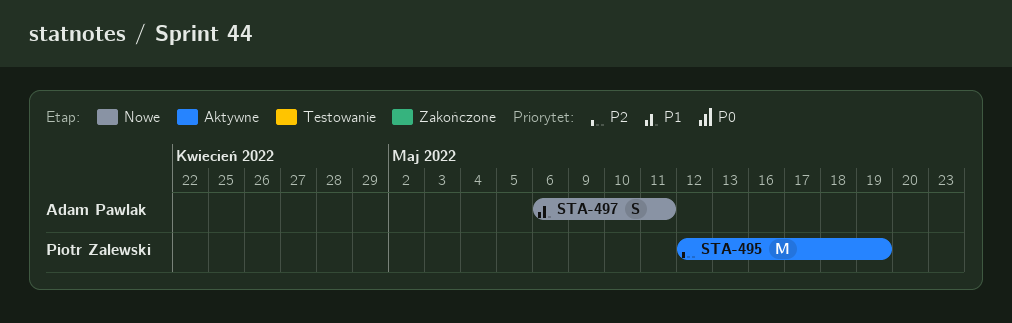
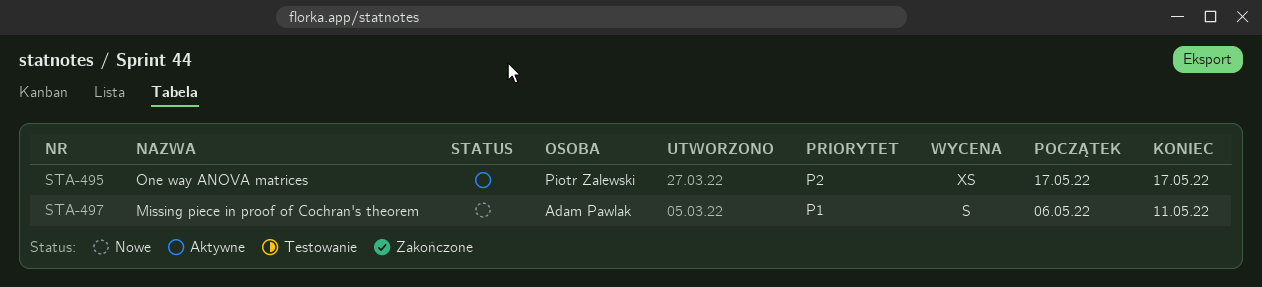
STA-495, estimate: M -> XS
STA-495, start: May 12 -> May 17
STA-495, due: May 19 -> May 17

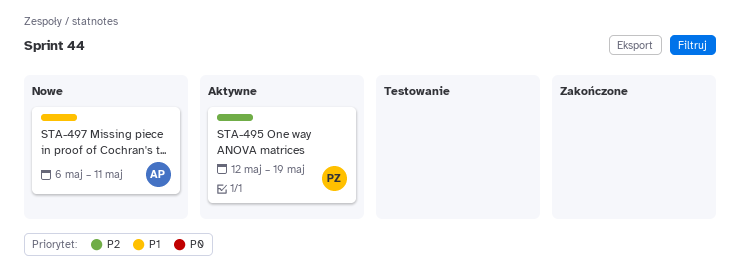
STA-495, start: May 17 -> May 12
STA-495, due: May 17 -> May 19

